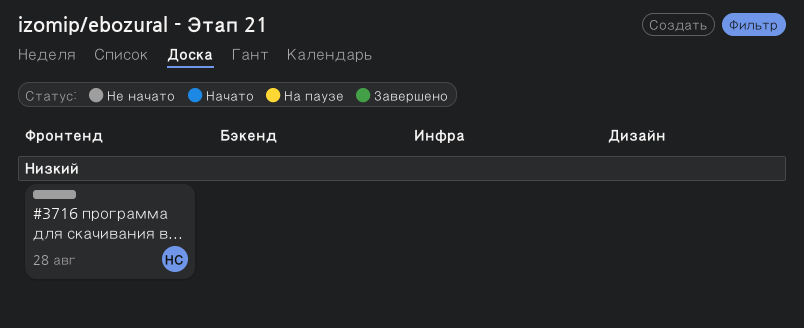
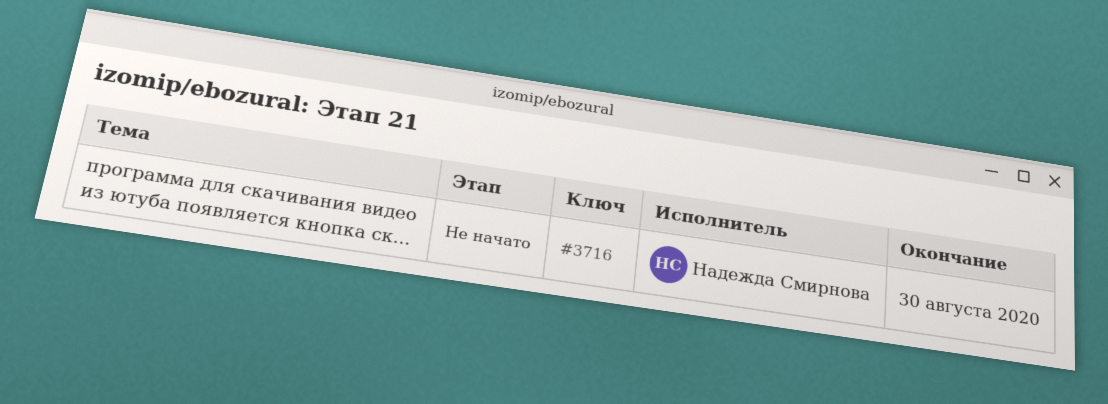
#3716, due: Aug 28 -> Aug 30

